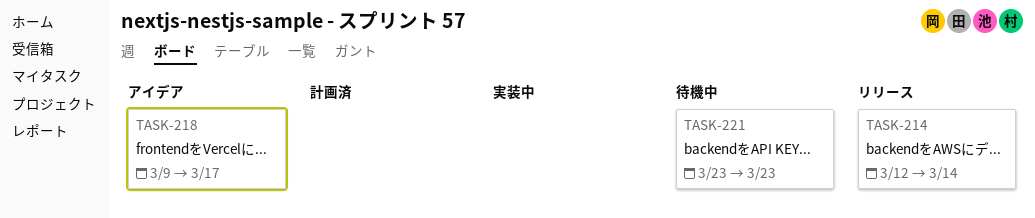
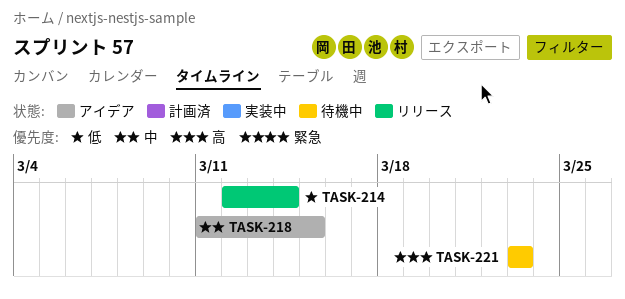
TASK-218, start: Mar 9 -> Mar 11
TASK-218, due: Mar 17 -> Mar 15

